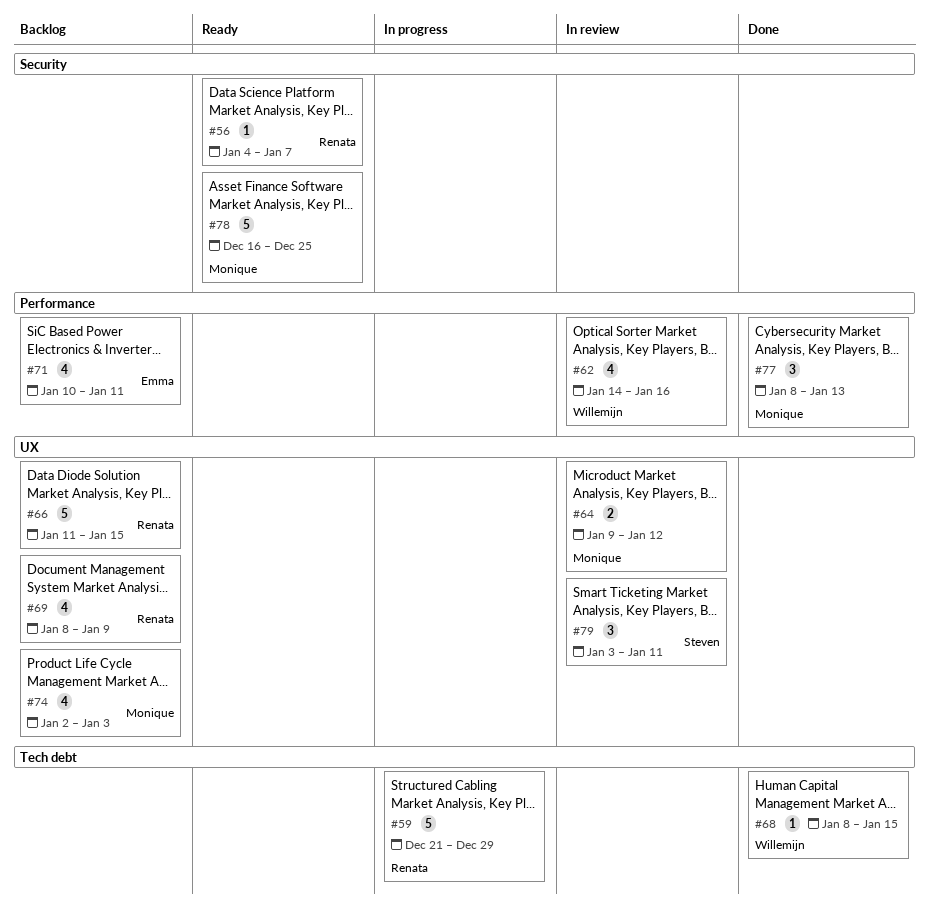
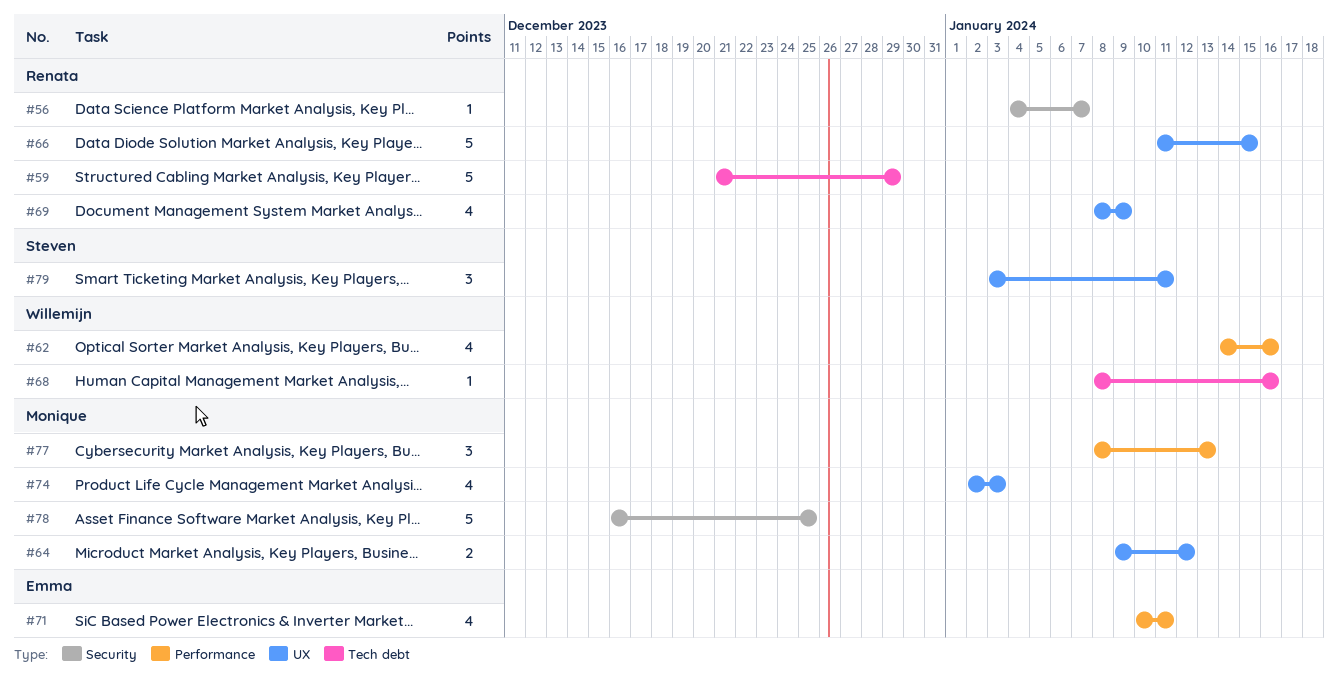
#68, due: Jan 15 -> Jan 16

